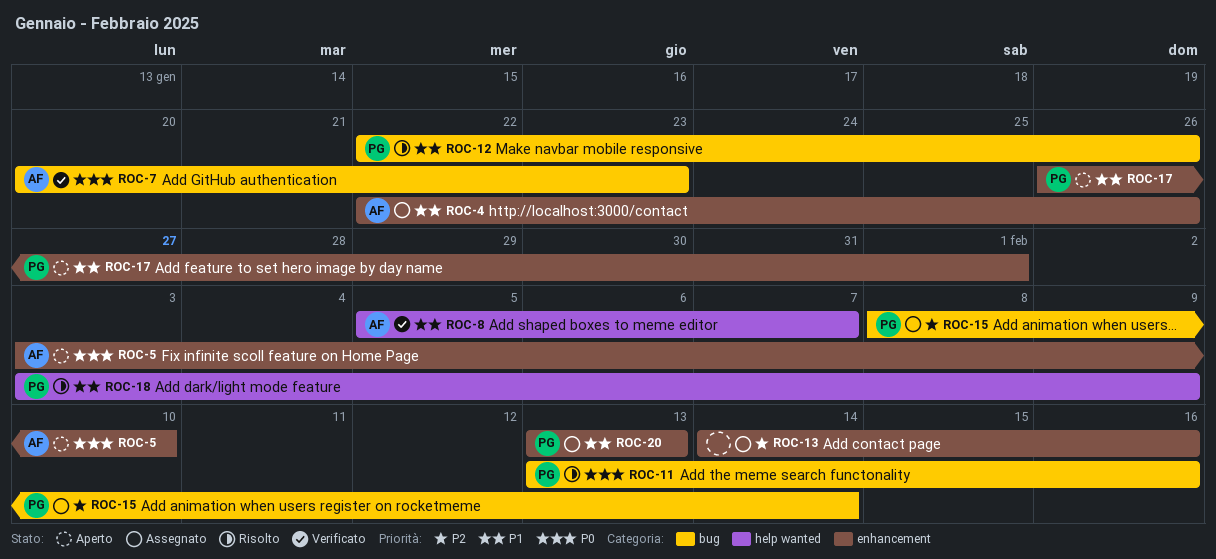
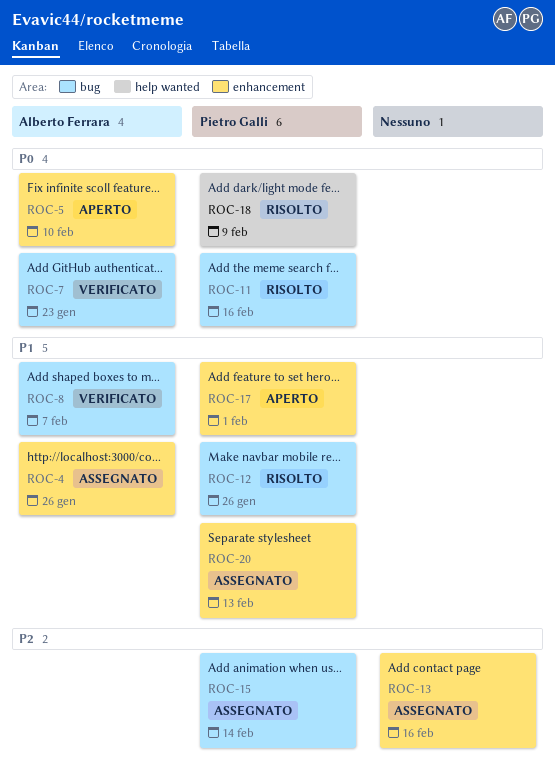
ROC-8, label: help wanted -> bug
ROC-18, priority: P1 -> P0

